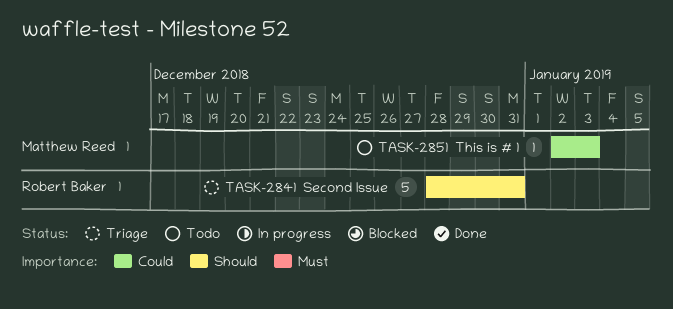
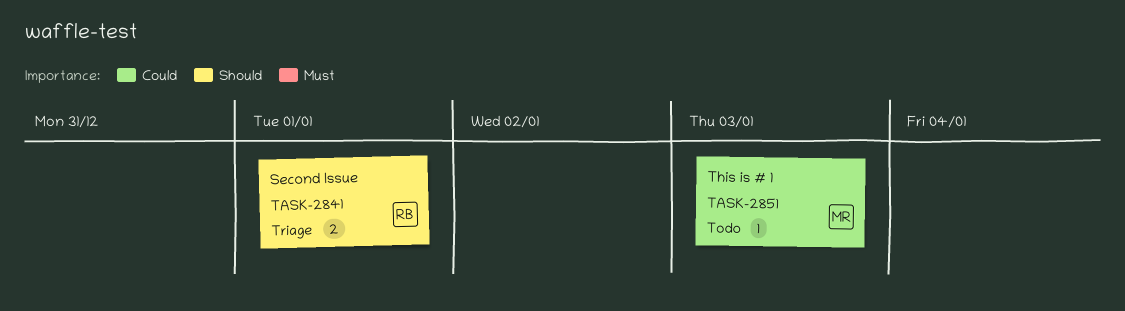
TASK-2841, estimate: 5 -> 2
TASK-2841, due: Dec 31 -> Jan 1

